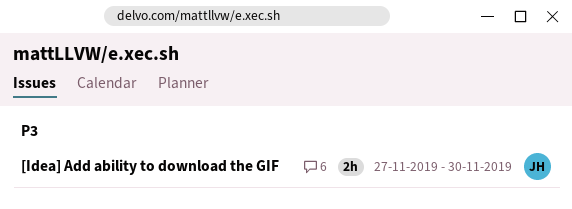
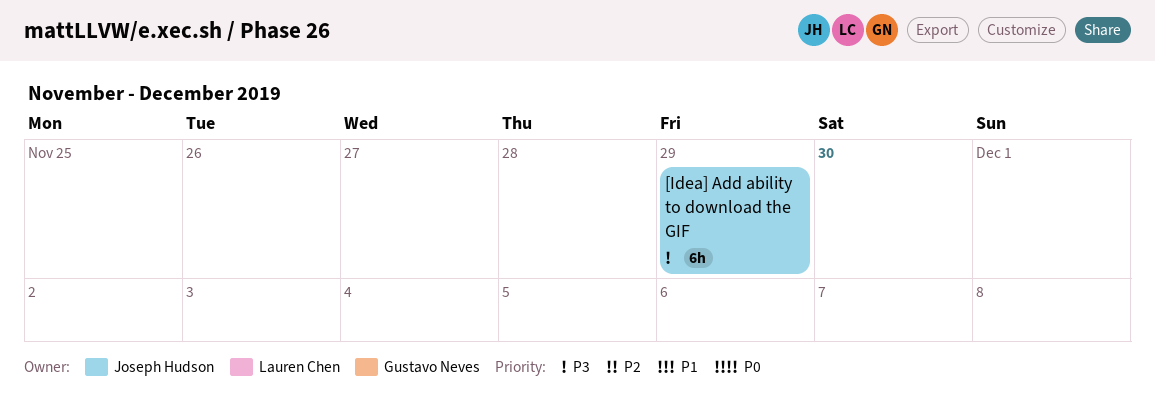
[Idea] Add ability to download the GIF, estimate: 2h -> 6h
[Idea] Add ability to download the GIF, due: Nov 30 -> Nov 29

